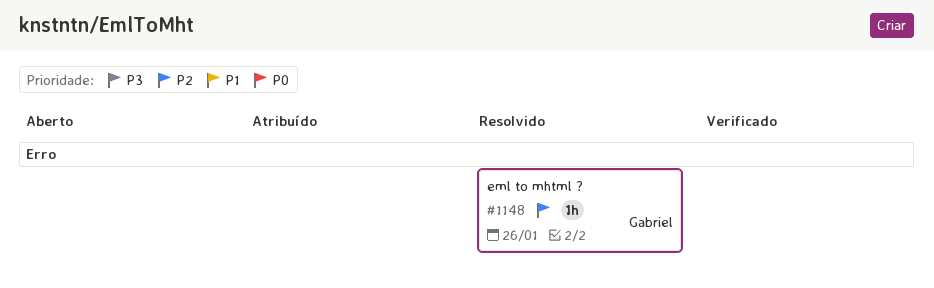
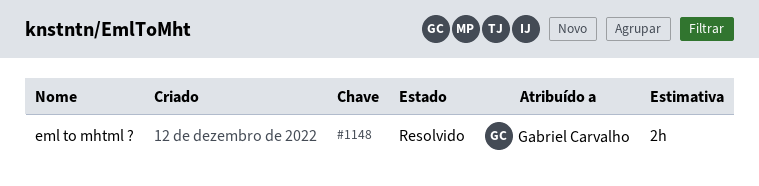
#1148, estimate: 1h -> 2h

